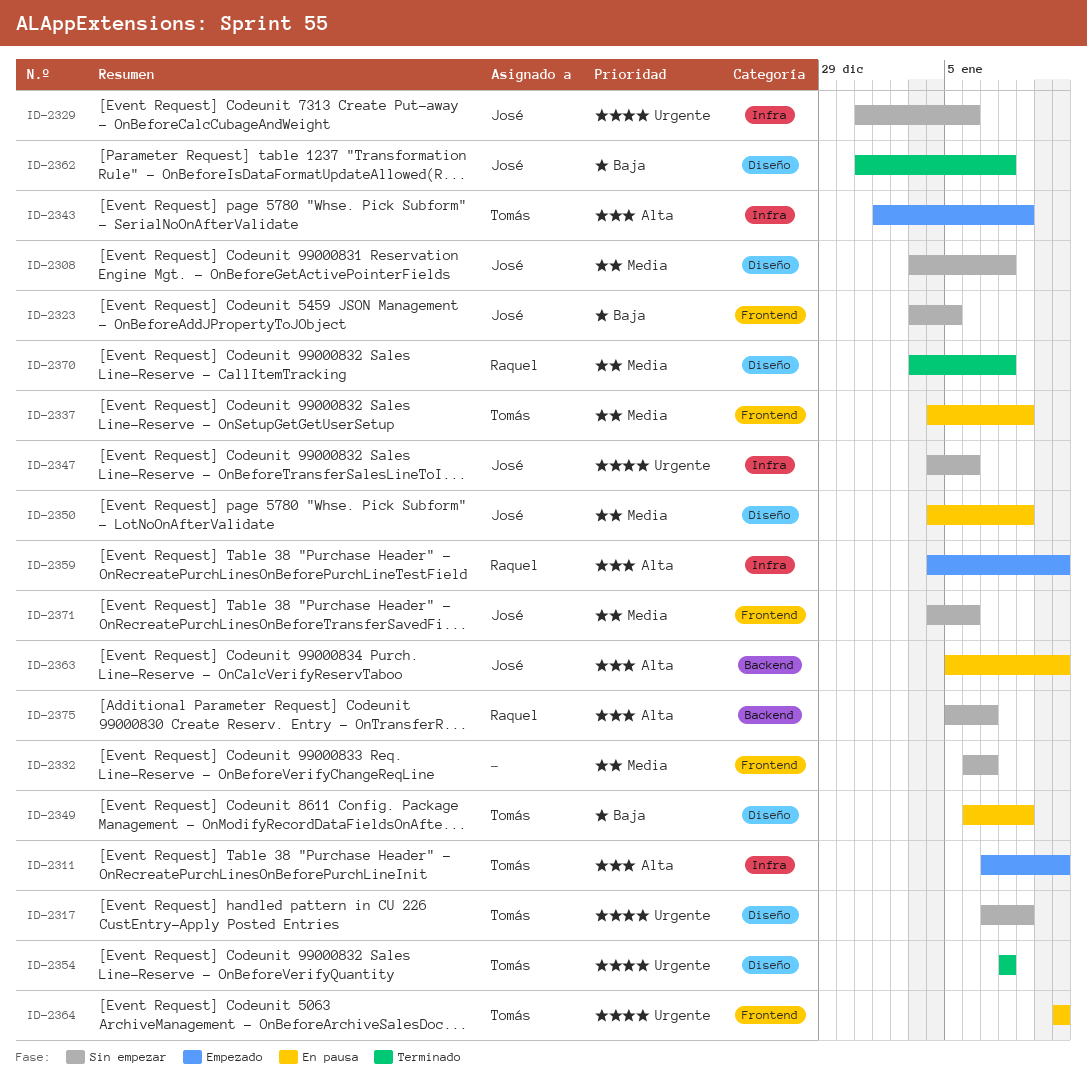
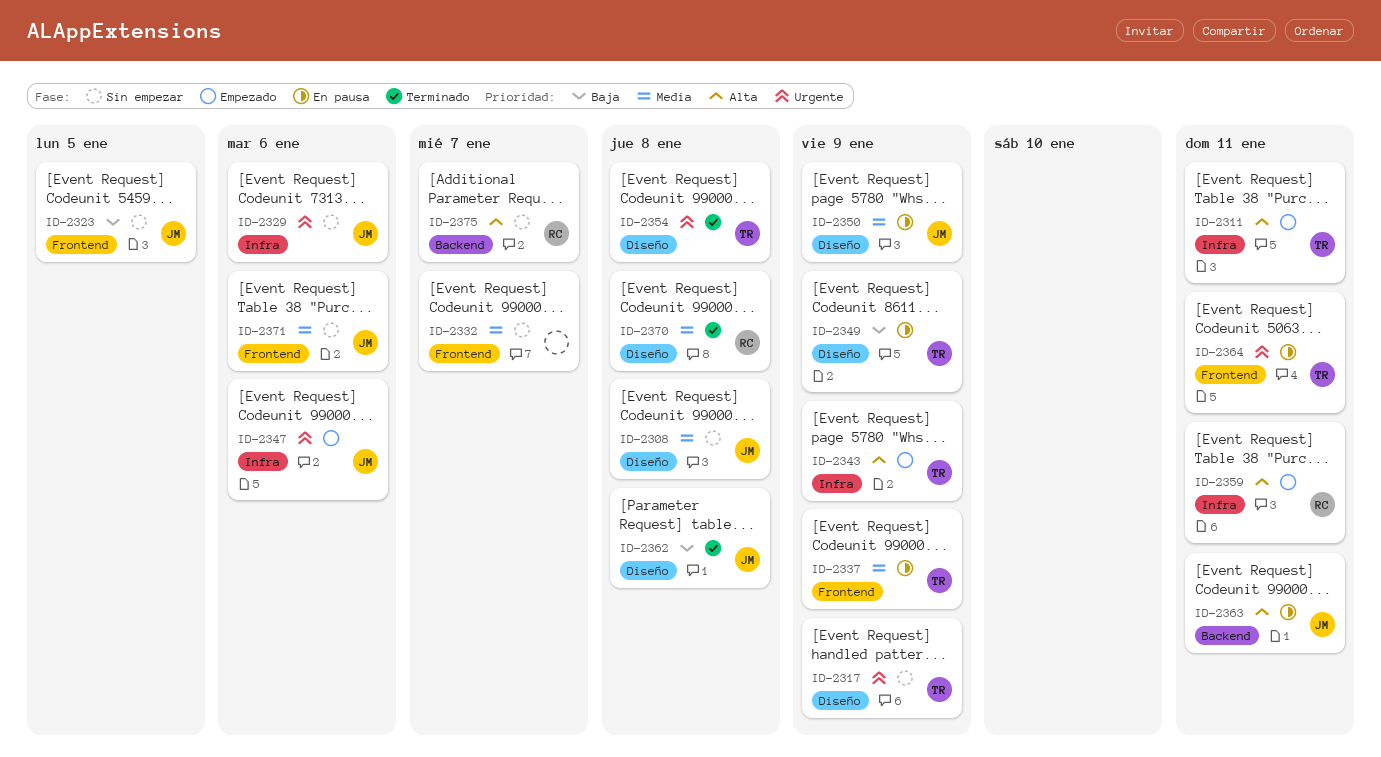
ID-2347, status: Sin empezar -> Empezado

